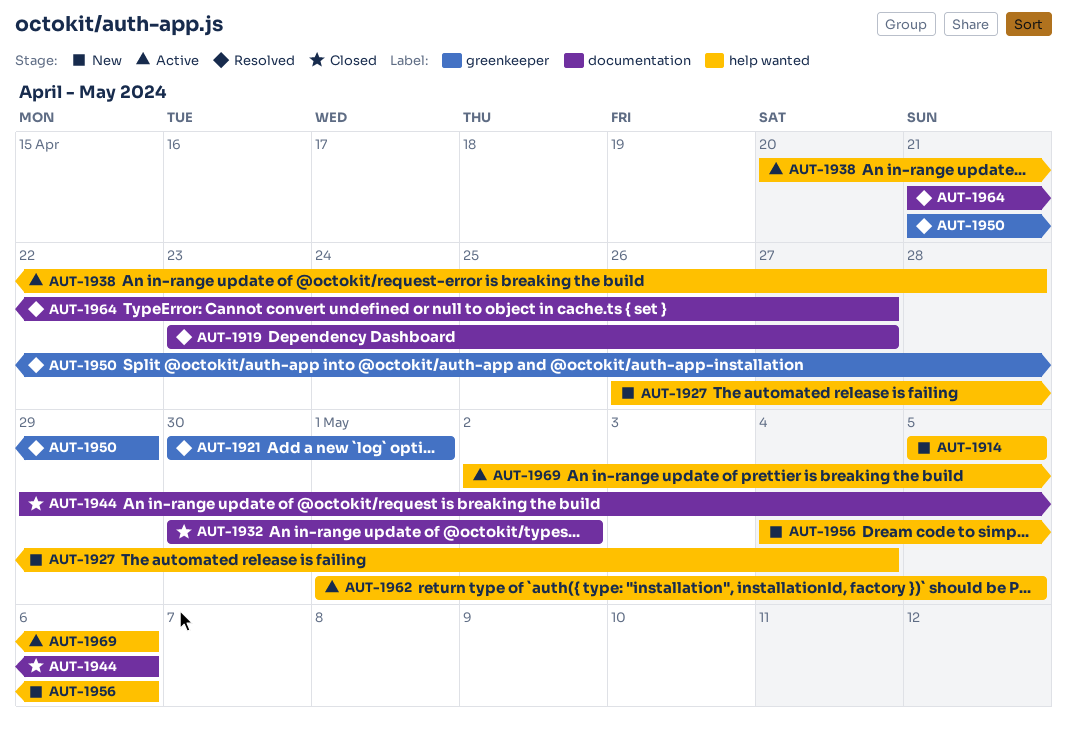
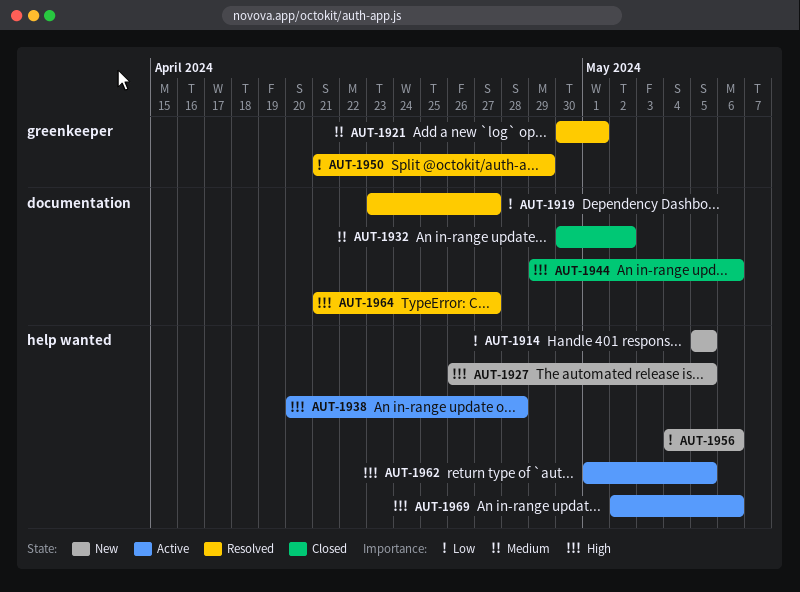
AUT-1927, due: May 4 -> May 5

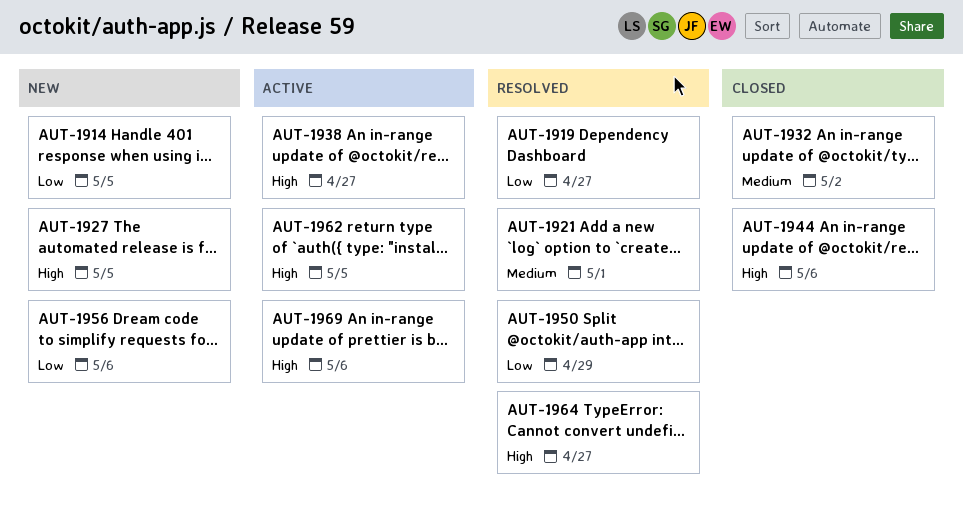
AUT-1938, due: Apr 28 -> Apr 27

